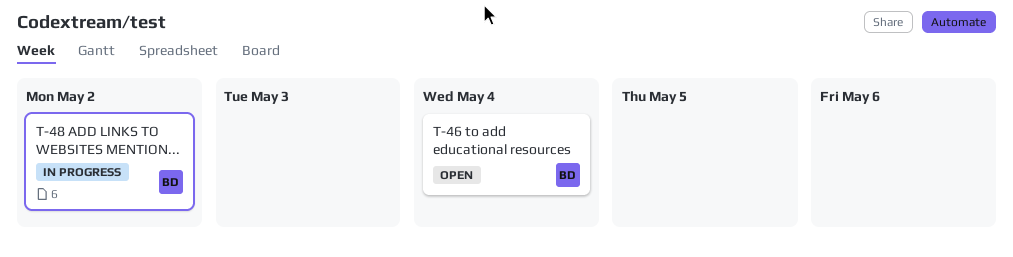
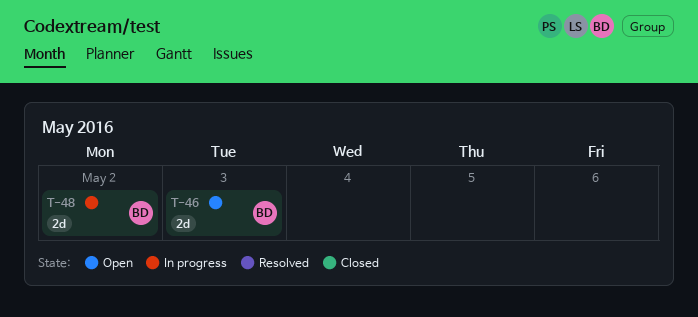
T-46, due: May 4 -> May 3

